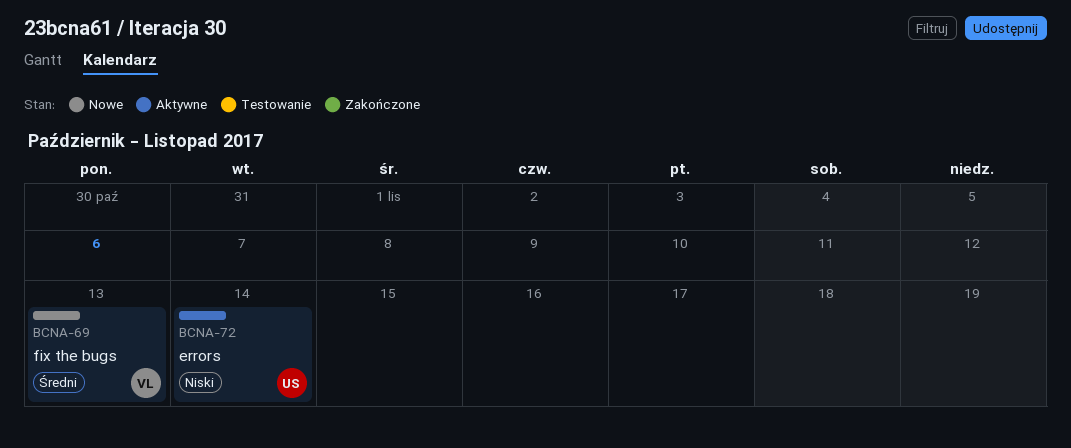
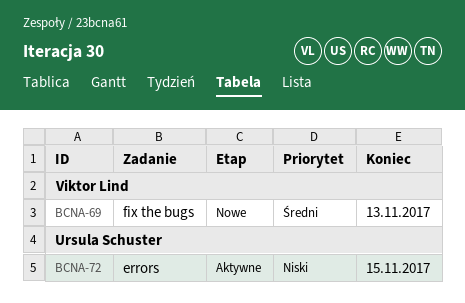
BCNA-72, due: Nov 14 -> Nov 15

